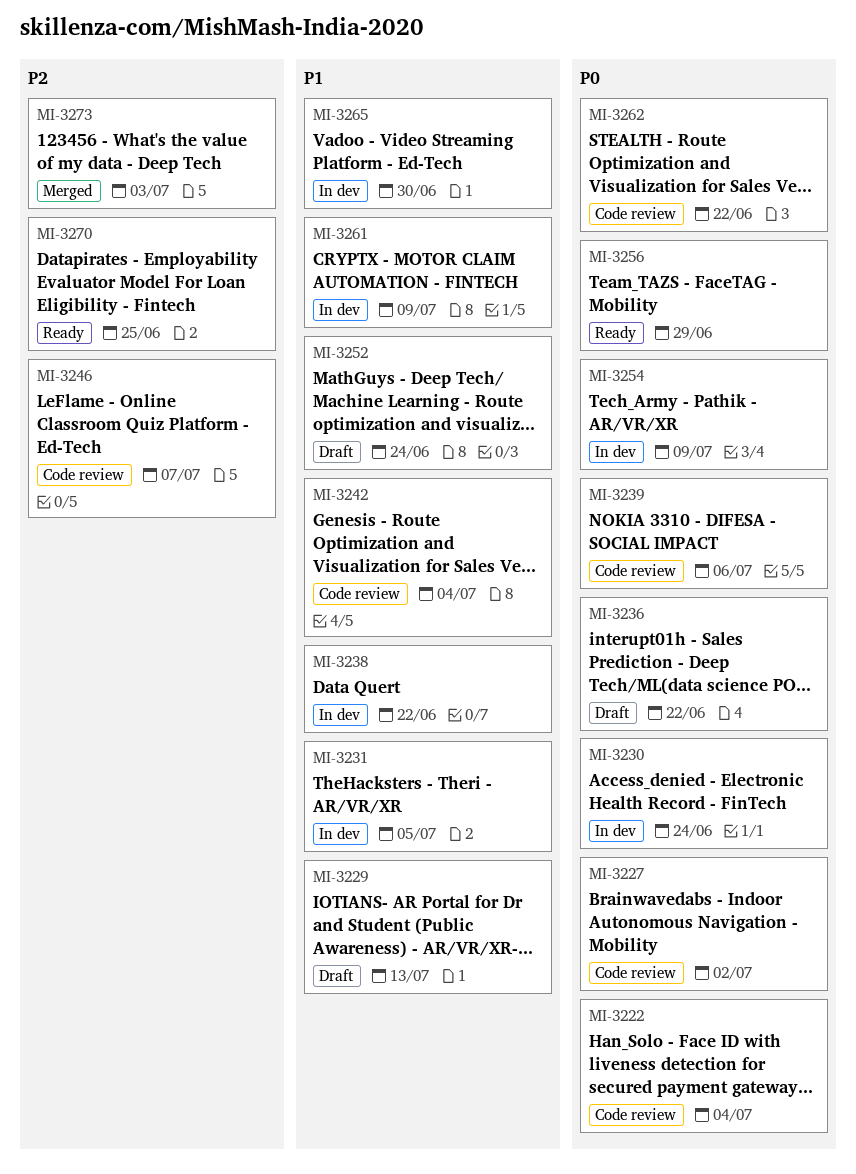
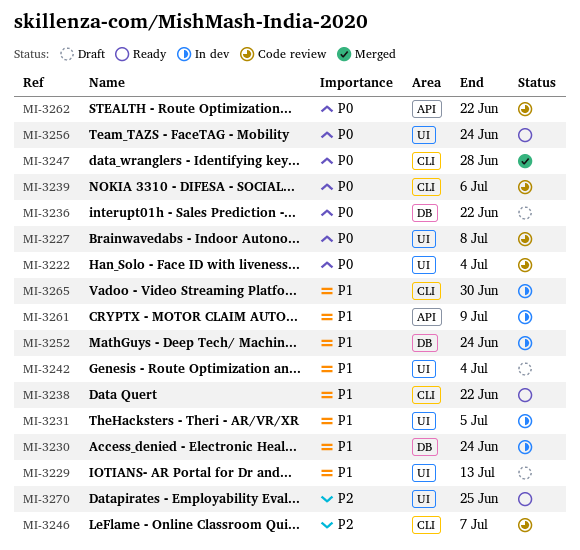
MI-3227, due: Jul 2 -> Jul 8
MI-3230, priority: P0 -> P1
MI-3238, status: In dev -> Ready
MI-3242, status: Code review -> Draft
MI-3247: none -> present
MI-3252, status: Draft -> In dev
MI-3254: present -> none
MI-3256, due: Jun 29 -> Jun 24
MI-3273: present -> none

